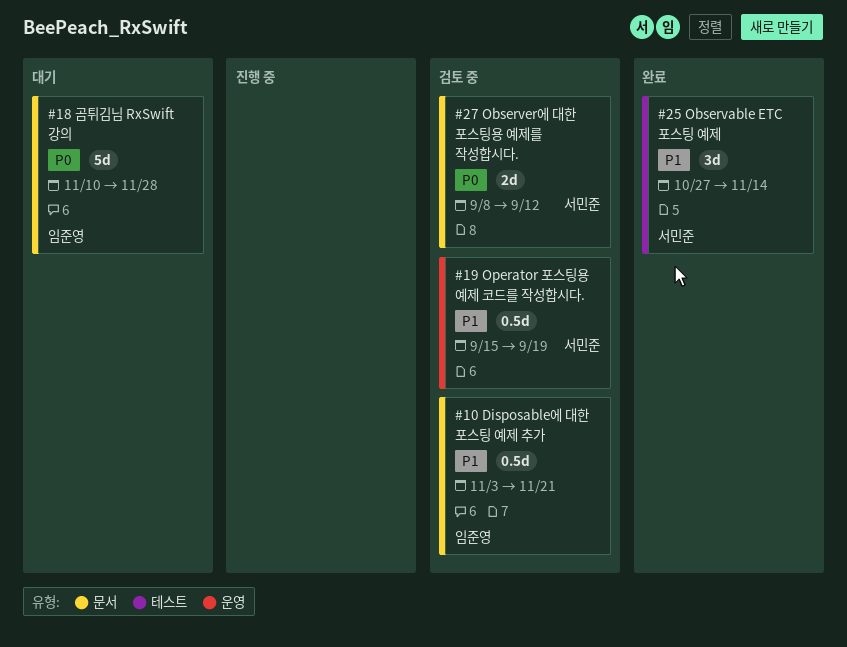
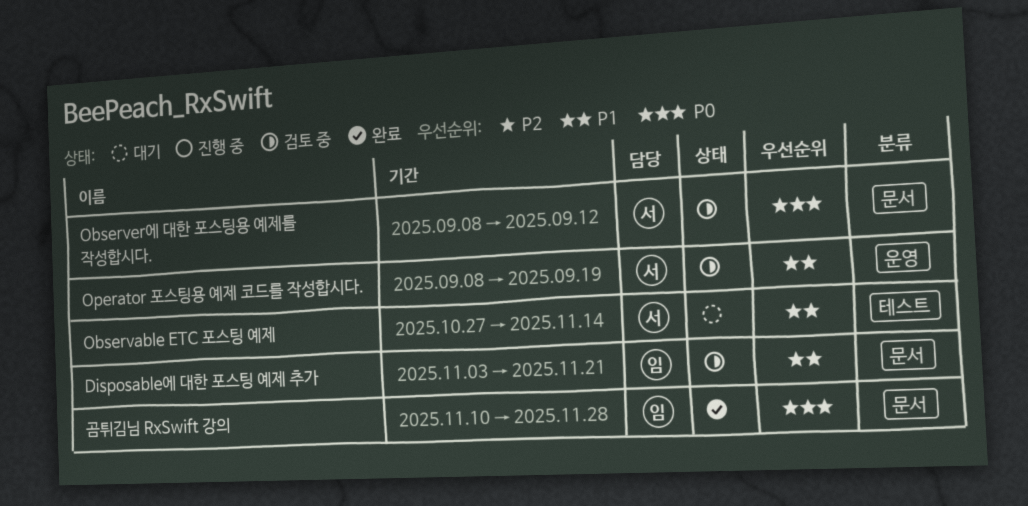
Observable ETC 포스팅 예제, status: 완료 -> 대기
Operator 포스팅용 예제 코드를 작성합시다., start: Sep 15 -> Sep 8
곰튀김님 RxSwift 강의, status: 대기 -> 완료

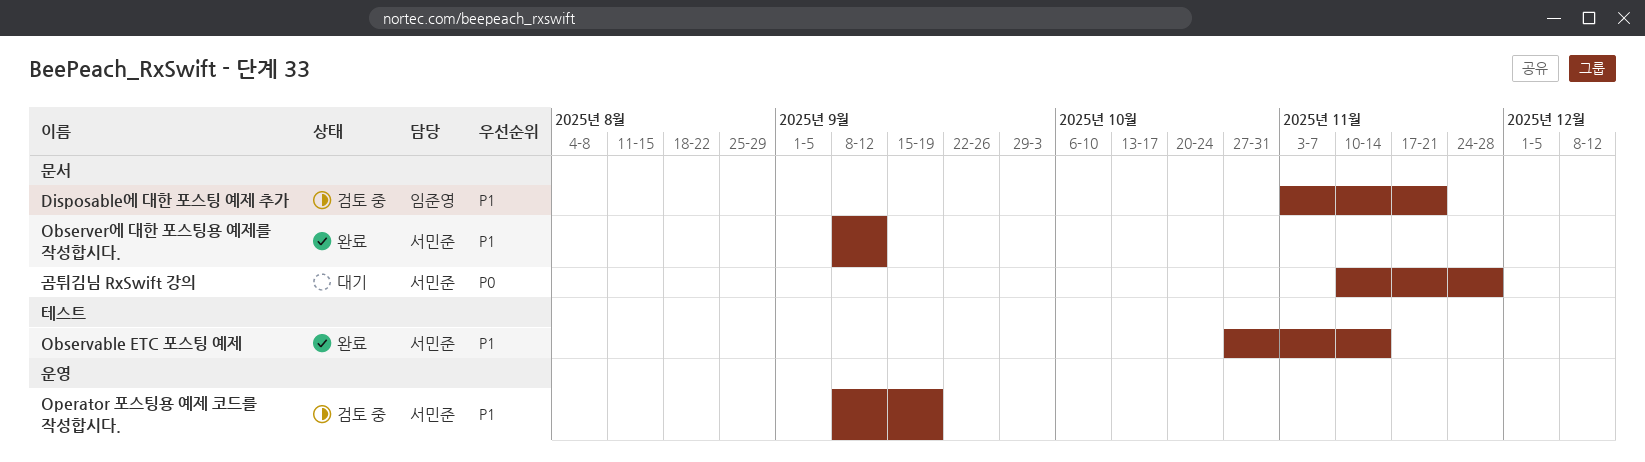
Observable ETC 포스팅 예제, status: 대기 -> 완료
Observer에 대한 포스팅용 예제를 작성합시다., status: 검토 중 -> 완료
Observer에 대한 포스팅용 예제를 작성합시다., priority: P0 -> P1
곰튀김님 RxSwift 강의, status: 완료 -> 대기
곰튀김님 RxSwift 강의, owner: 임준영 -> 서민준

